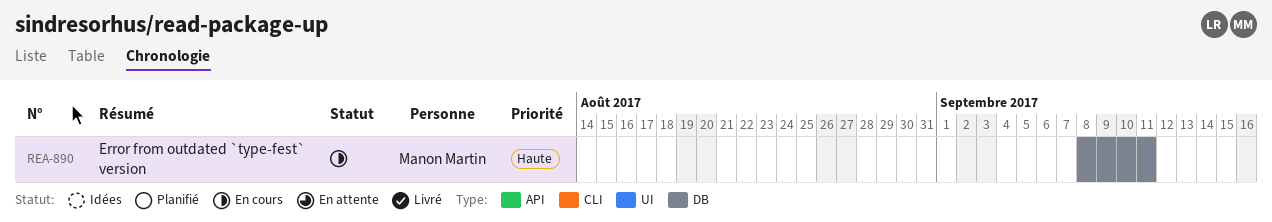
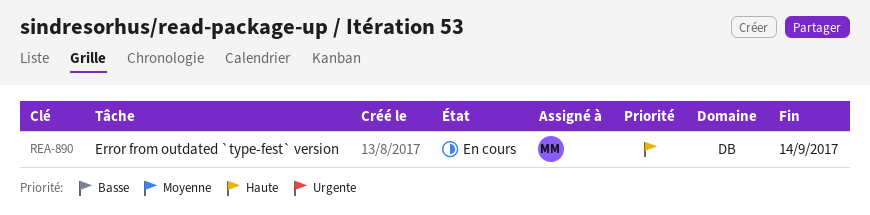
REA-890, due: Sep 11 -> Sep 14

